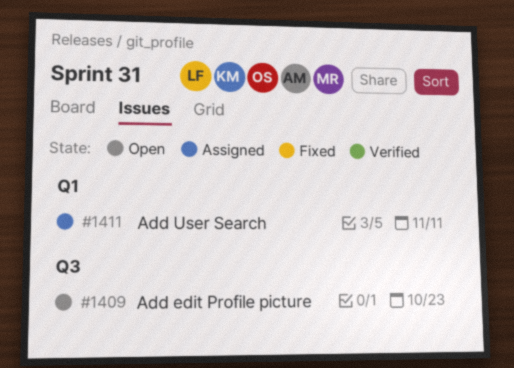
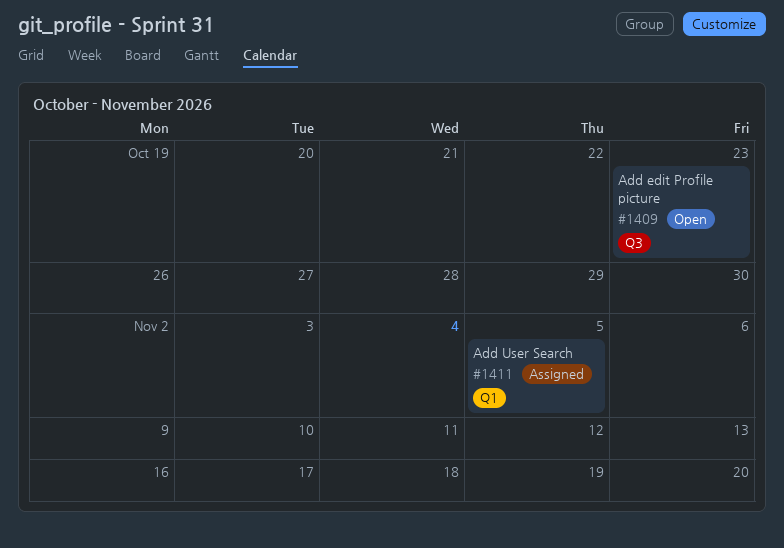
#1411, due: Nov 11 -> Nov 5

